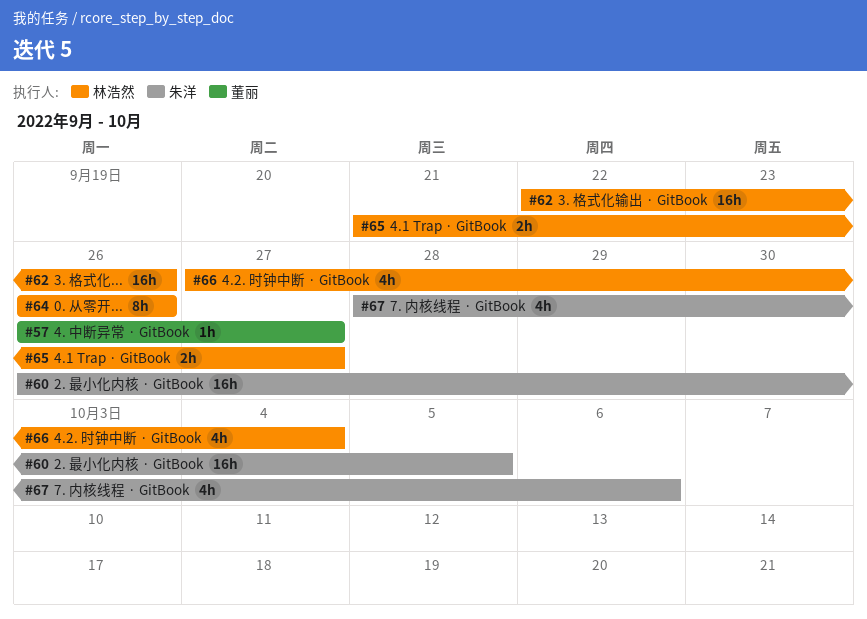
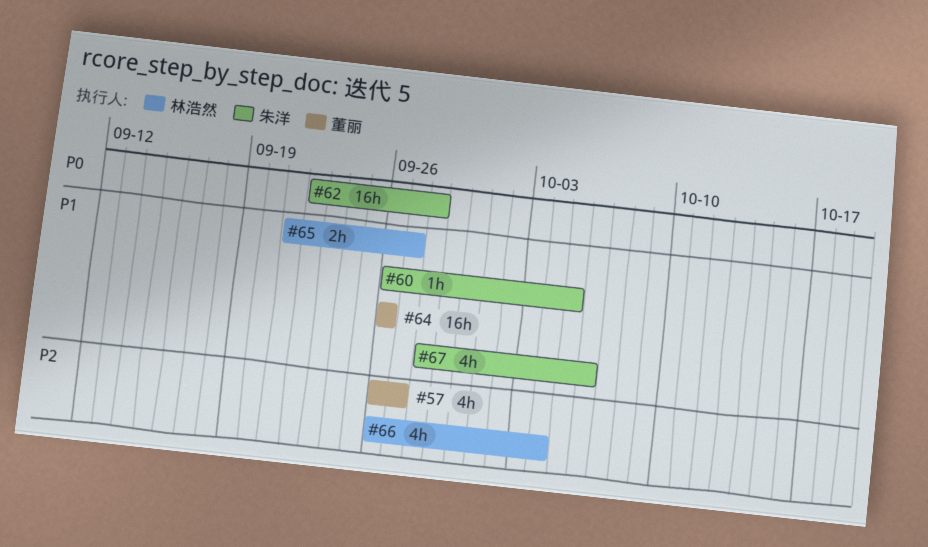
#57, estimate: 1h -> 4h
#60, estimate: 16h -> 1h
#62, owner: 林浩然 -> 朱洋
#62, due: Sep 26 -> Sep 28
#64, owner: 林浩然 -> 董丽
#64, estimate: 8h -> 16h
#66, start: Sep 27 -> Sep 26

